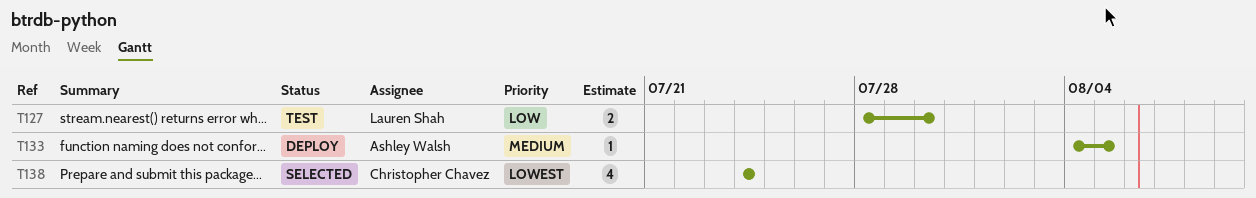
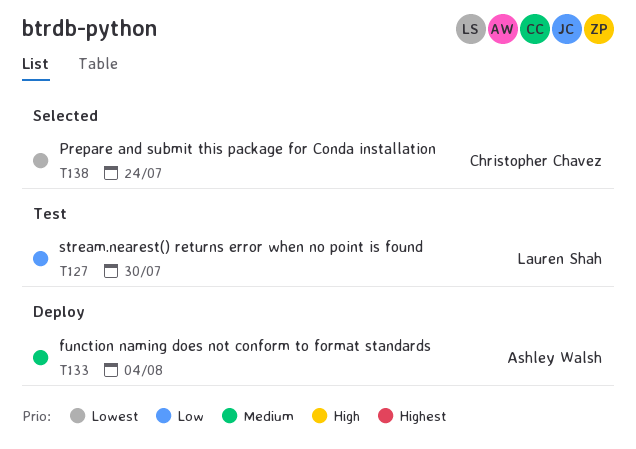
T133, due: Aug 5 -> Aug 4

